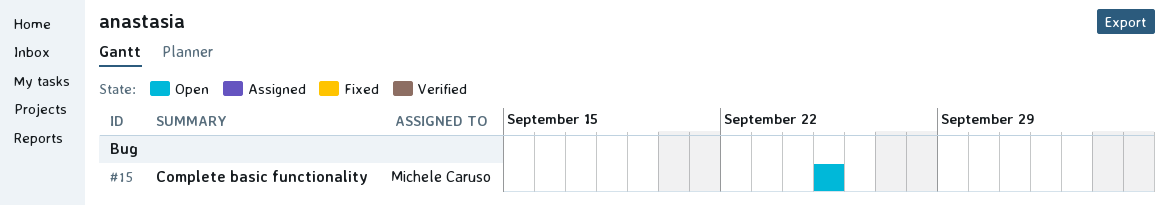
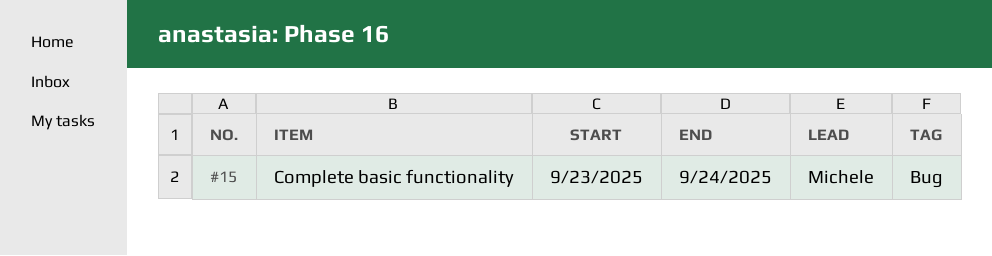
#15, start: Sep 25 -> Sep 23
#15, due: Sep 25 -> Sep 24

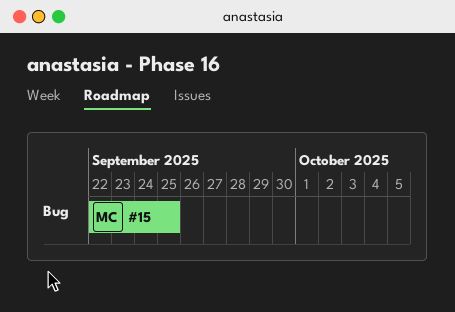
#15, start: Sep 23 -> Sep 22
#15, due: Sep 24 -> Sep 25

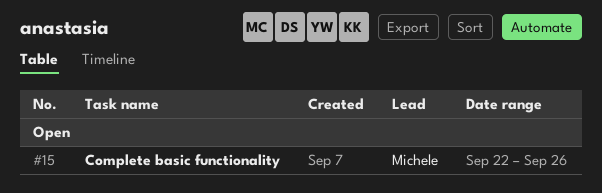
#15, due: Sep 25 -> Sep 26

